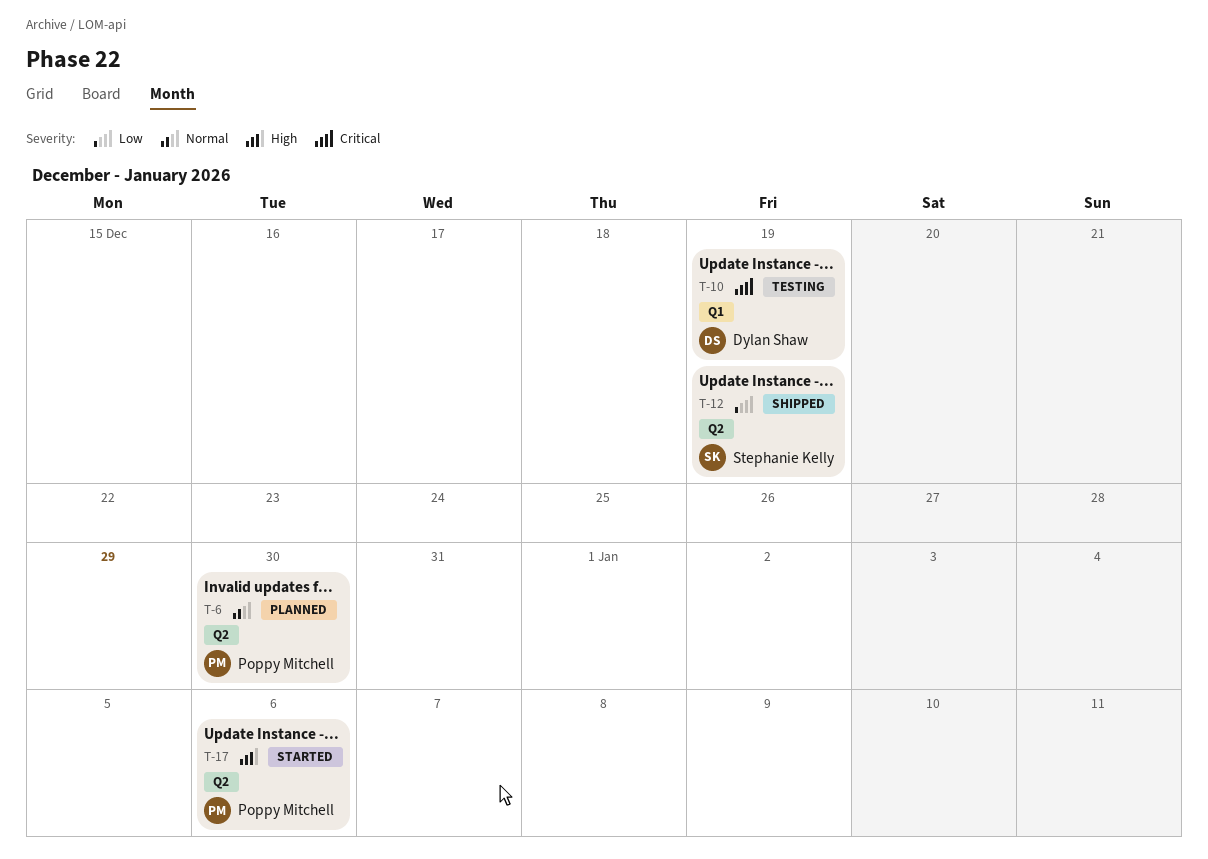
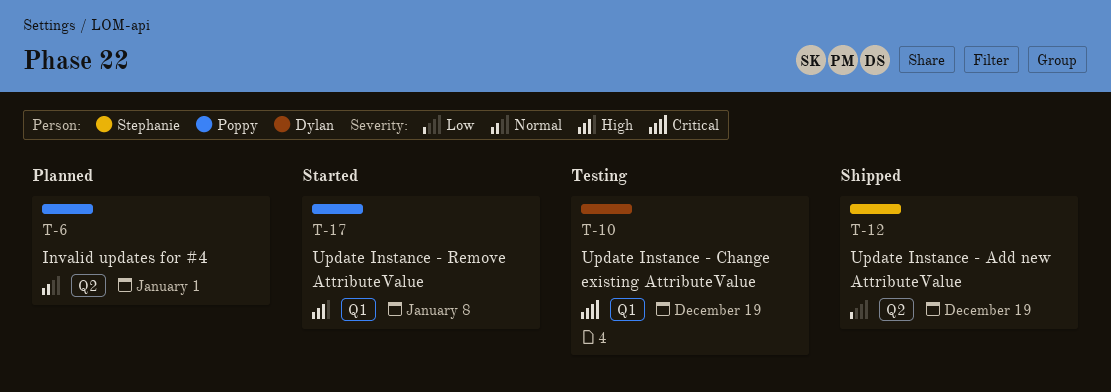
T-6, due: Dec 30 -> Jan 1
T-17, label: Q2 -> Q1
T-17, due: Jan 6 -> Jan 8

